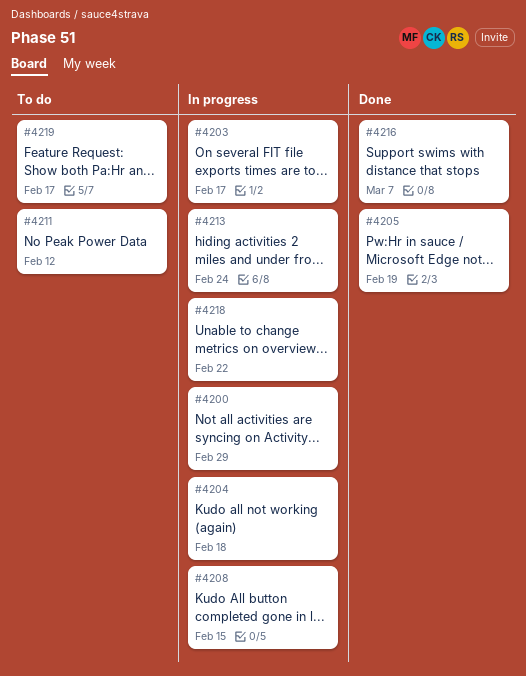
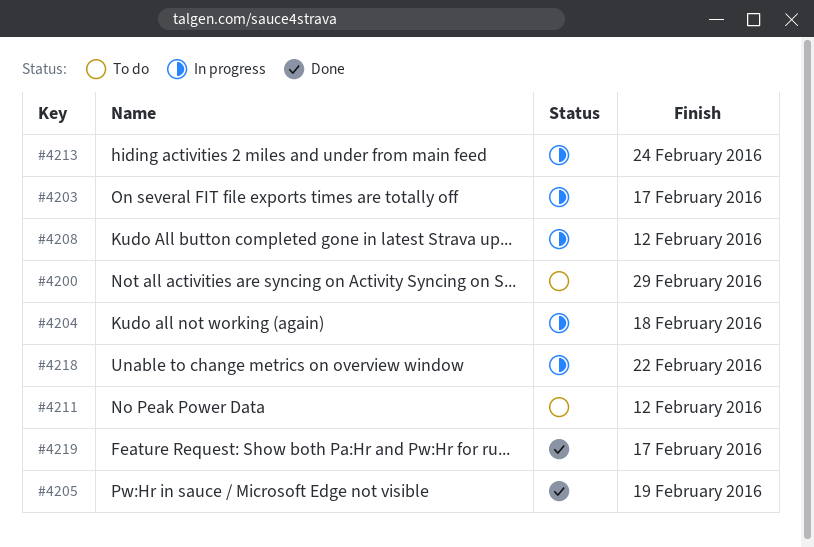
#4200, status: In progress -> To do
#4208, due: Feb 15 -> Feb 12
#4216: present -> none
#4219, status: To do -> Done

